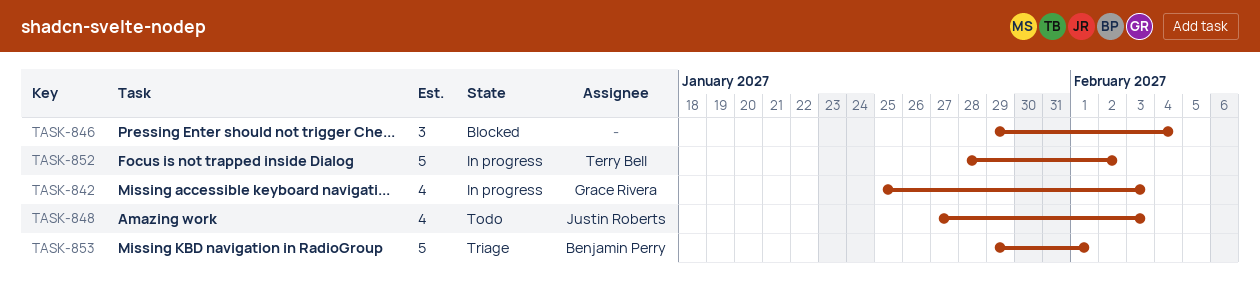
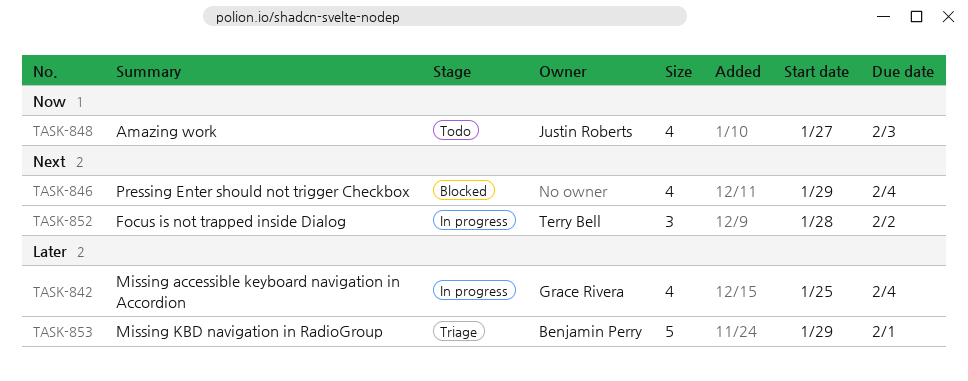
TASK-842, due: Feb 3 -> Feb 4
TASK-846, estimate: 3 -> 4
TASK-852, estimate: 5 -> 3

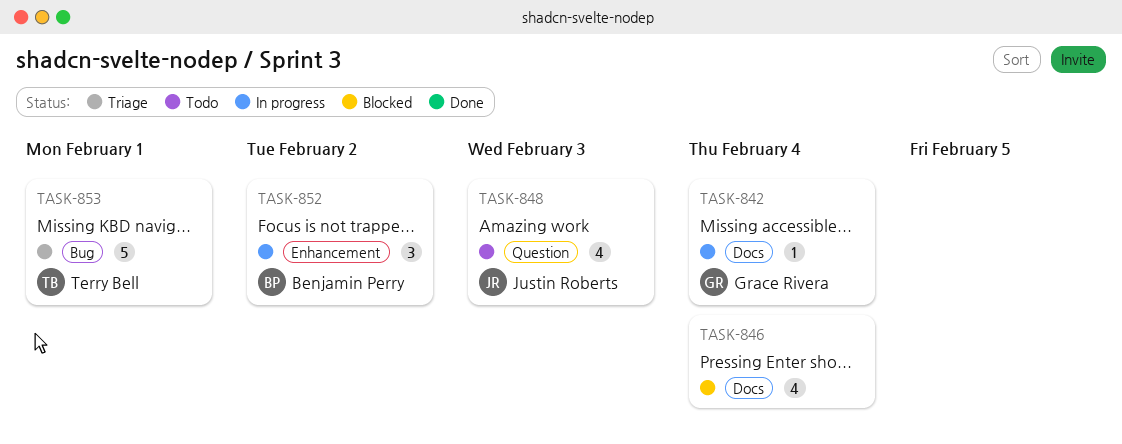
TASK-842, estimate: 4 -> 1
TASK-852, owner: Terry Bell -> Benjamin Perry
TASK-853, owner: Benjamin Perry -> Terry Bell

